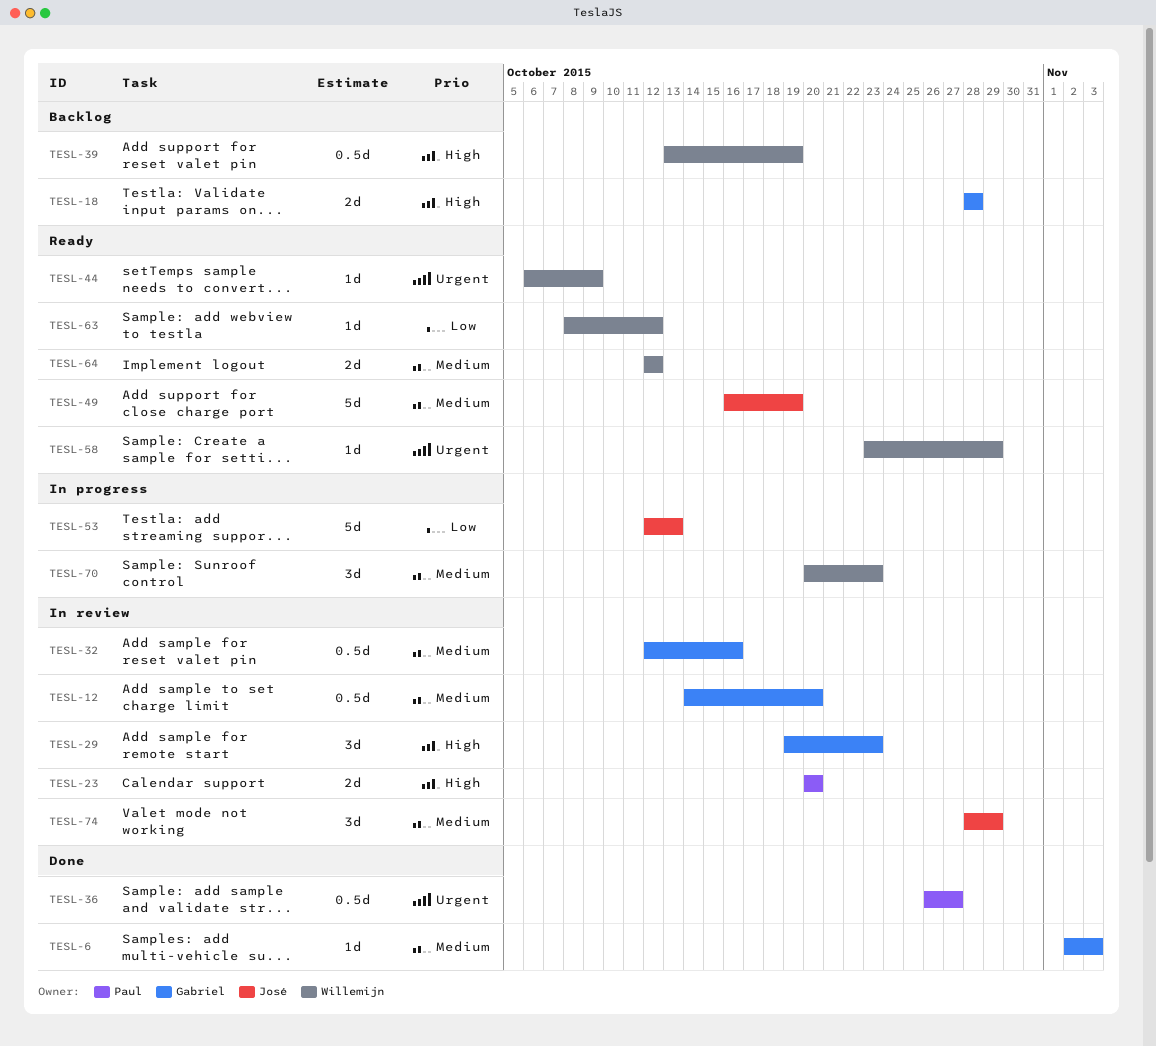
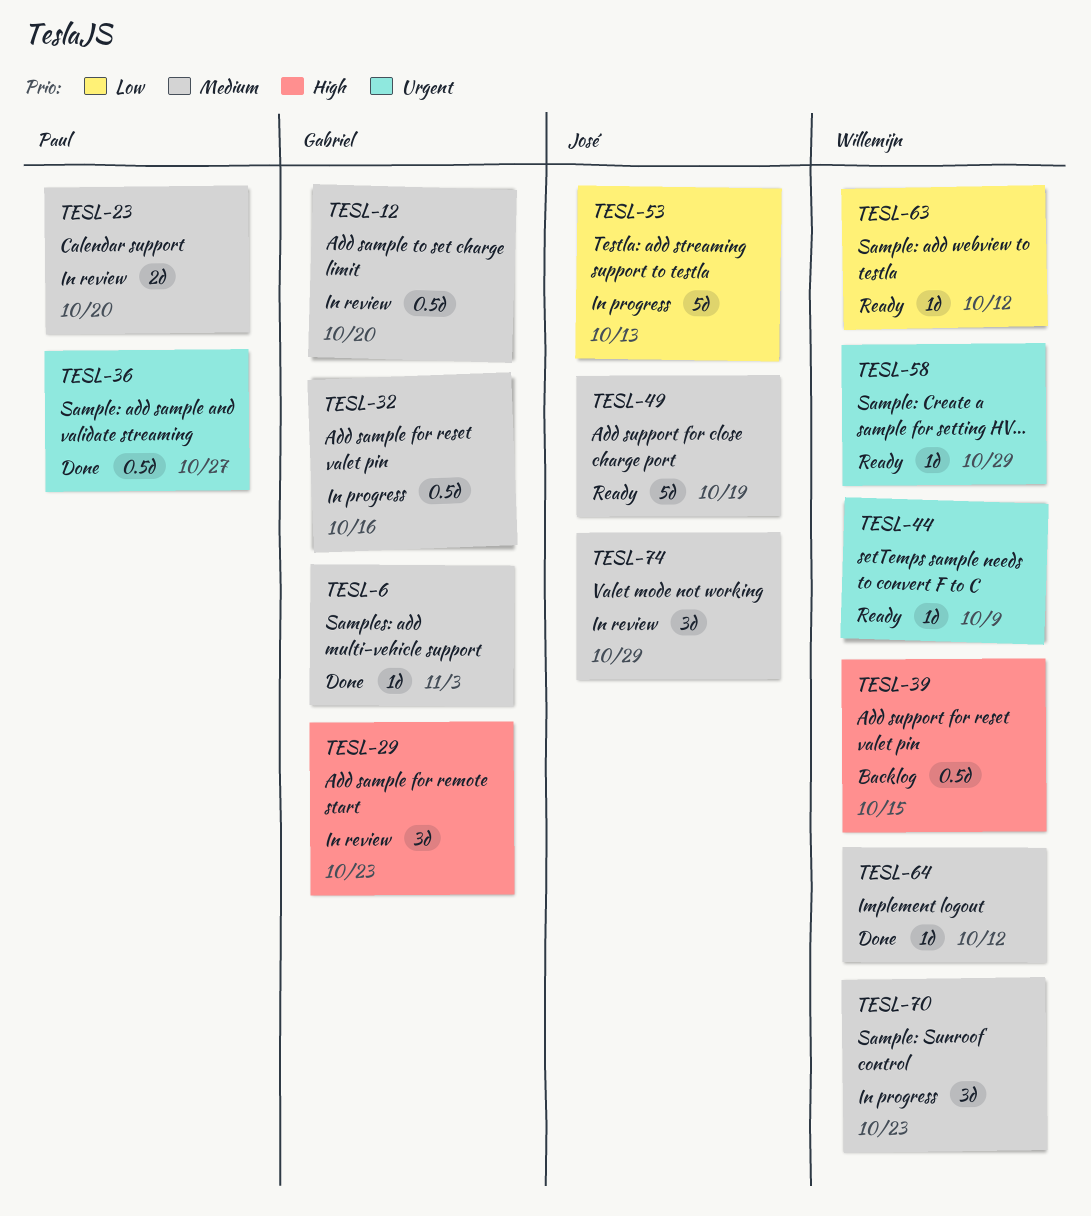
TESL-18: present -> none
TESL-23, priority: High -> Medium
TESL-32, status: In review -> In progress
TESL-39, due: Oct 19 -> Oct 15
TESL-64, status: Ready -> Done
TESL-64, estimate: 2d -> 1d

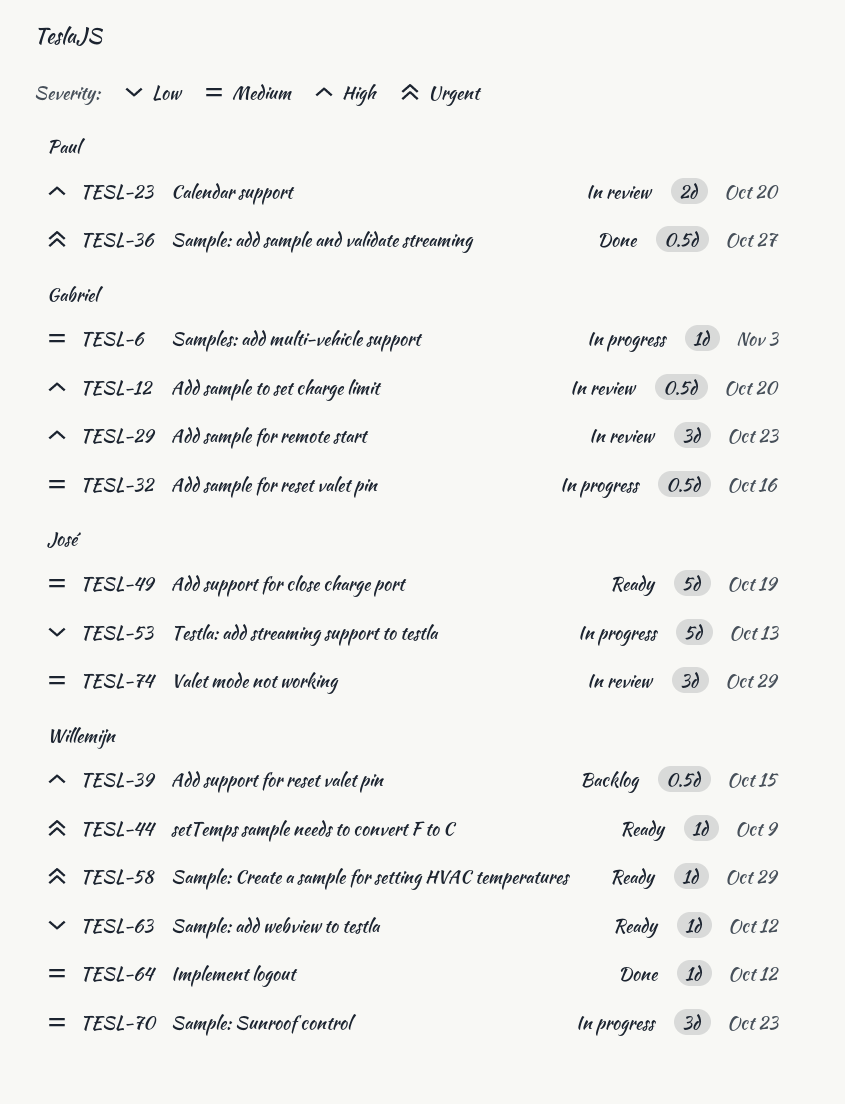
TESL-6, status: Done -> In progress
TESL-12, priority: Medium -> High
TESL-23, priority: Medium -> High

